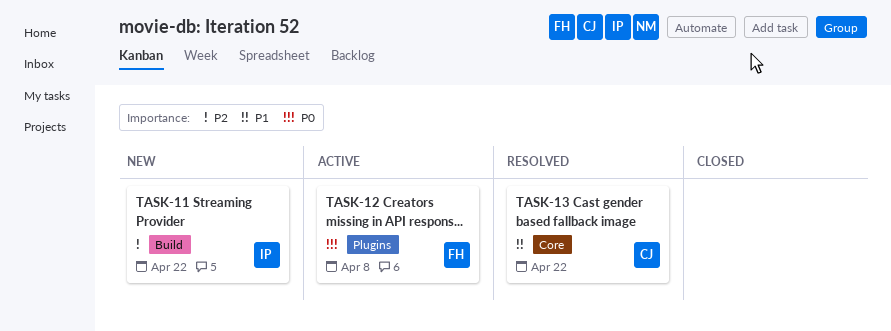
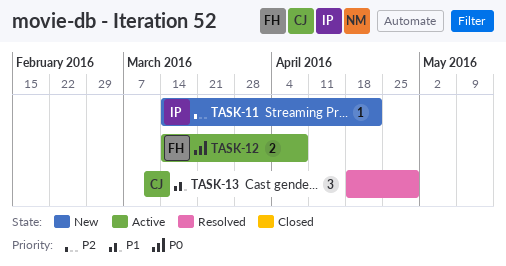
TASK-13, due: Apr 22 -> Apr 29

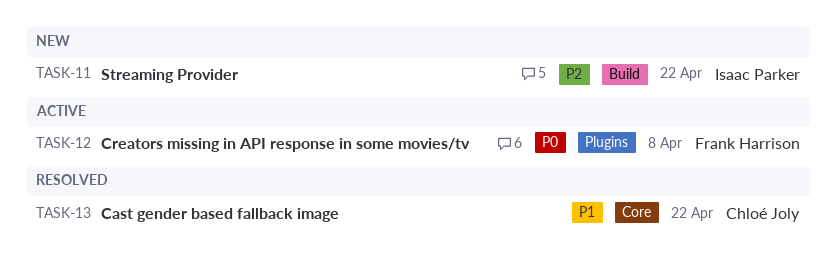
TASK-13, due: Apr 29 -> Apr 22

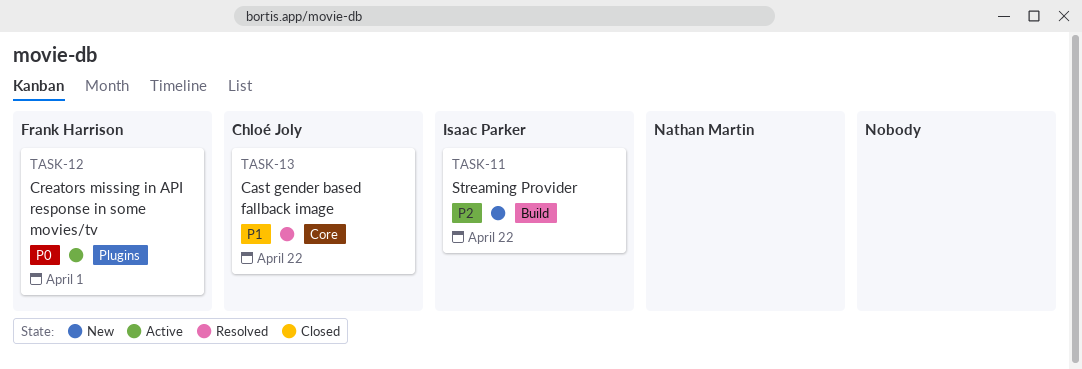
TASK-12, due: Apr 8 -> Apr 1

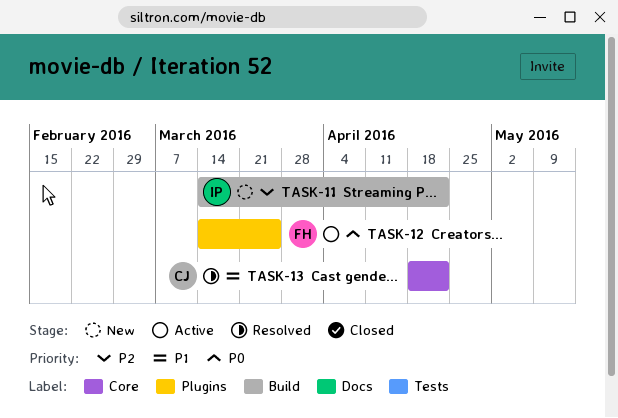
TASK-12, due: Apr 1 -> Mar 25

